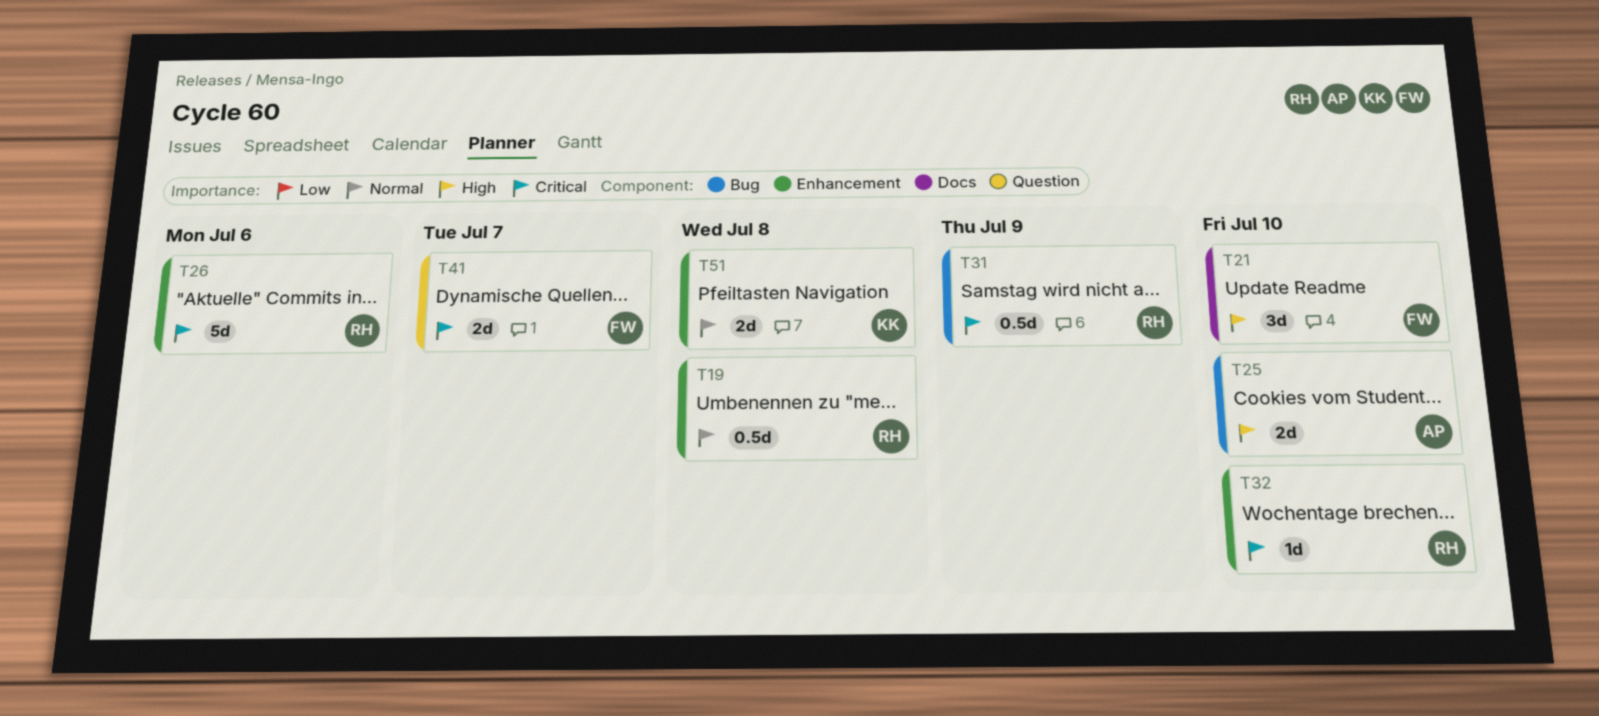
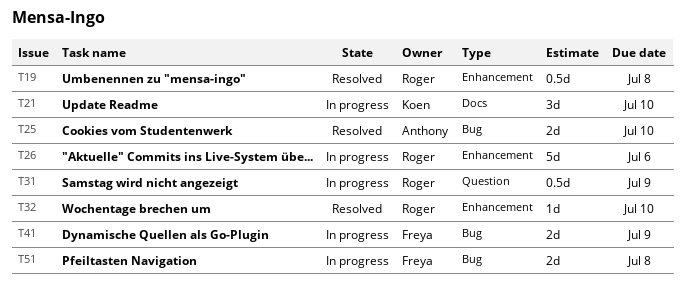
T21, owner: Freya -> Koen
T31, label: Bug -> Question
T41, label: Question -> Bug
T41, due: Jul 7 -> Jul 9
T51, owner: Koen -> Freya
T51, label: Enhancement -> Bug

